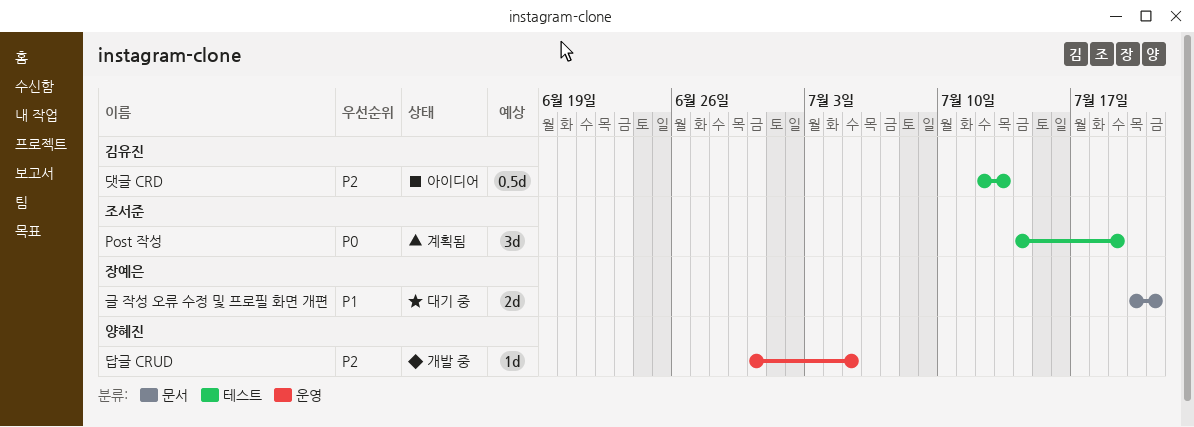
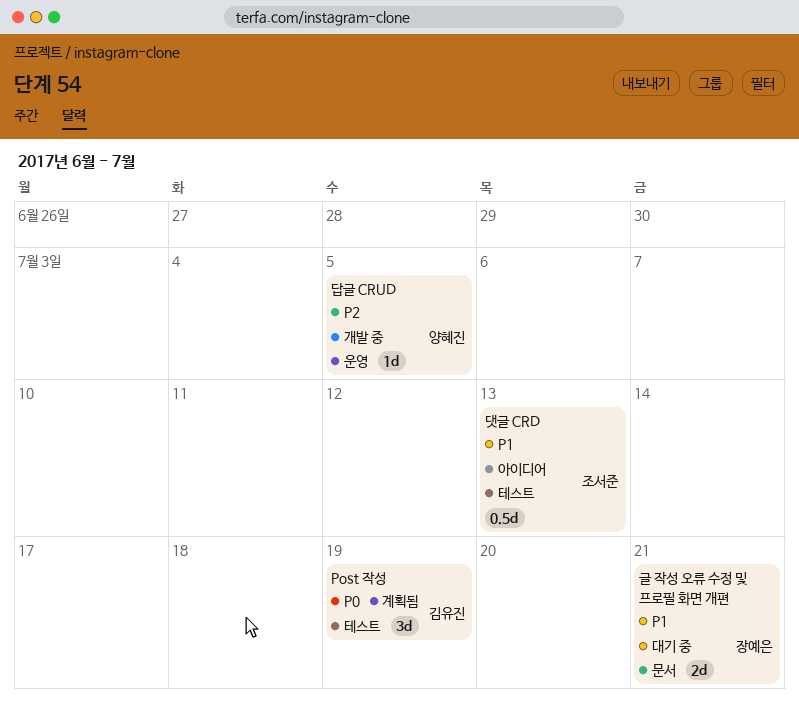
Post 작성, owner: 조서준 -> 김유진
댓글 CRD, owner: 김유진 -> 조서준
댓글 CRD, priority: P2 -> P1

